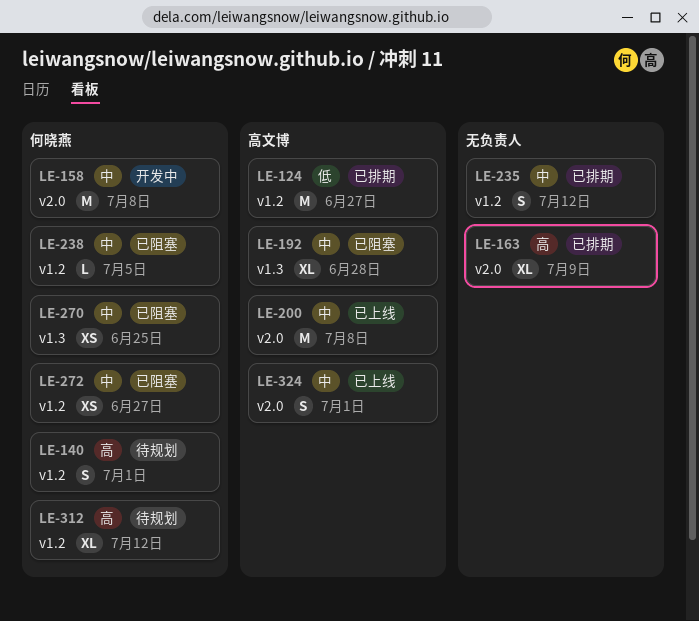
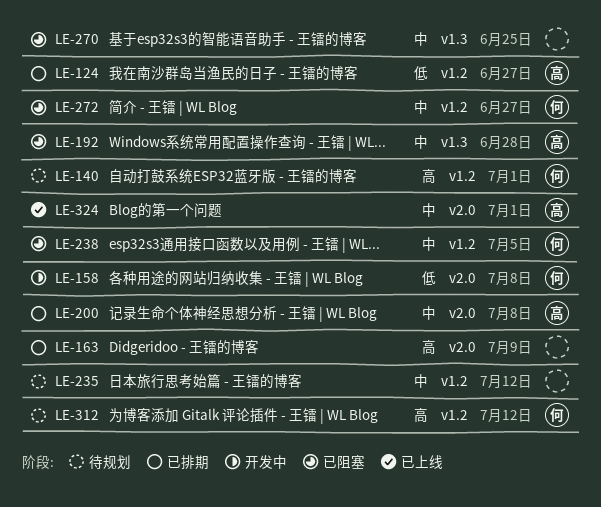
LE-158, priority: 中 -> 低
LE-200, status: 已上线 -> 已排期
LE-235, status: 已排期 -> 待规划
LE-270, owner: 何晓燕 -> none

